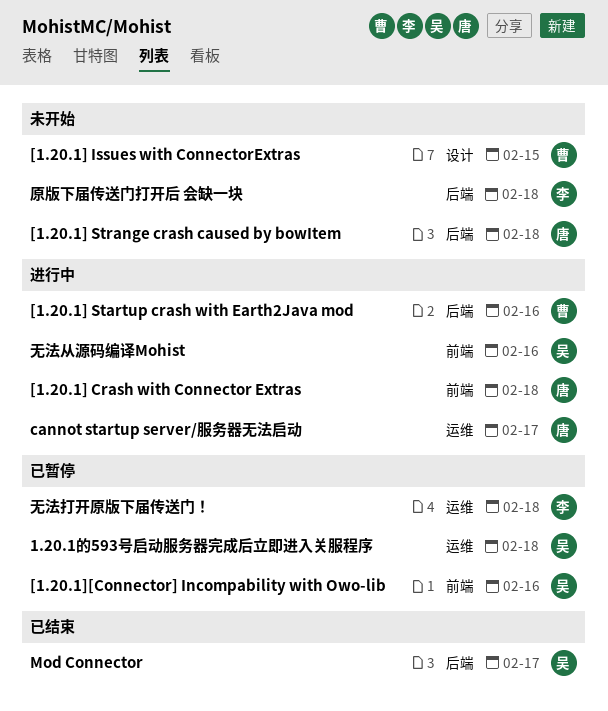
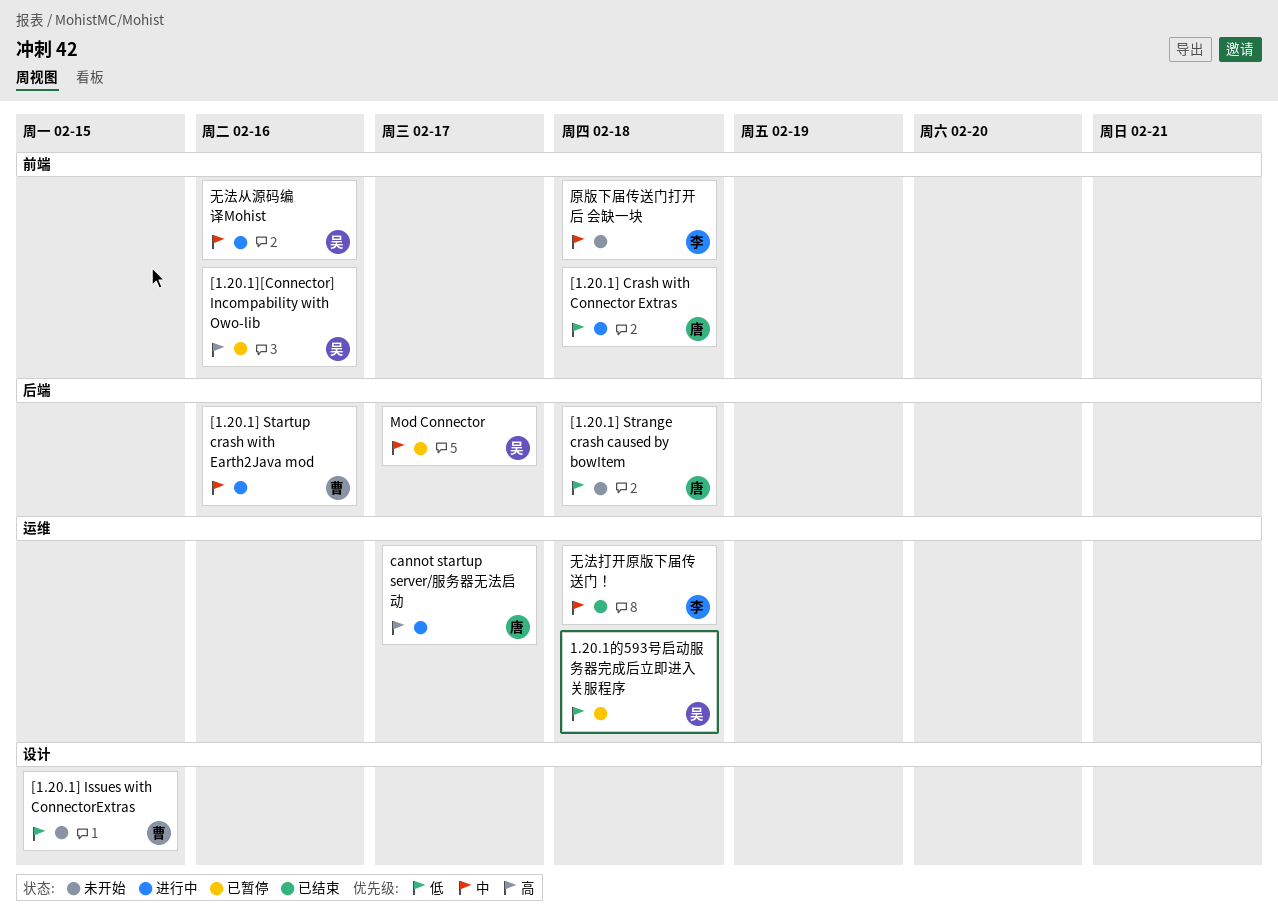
Mod Connector, status: 已结束 -> 已暂停
原版下届传送门打开后 会缺一块, label: 后端 -> 前端
无法打开原版下届传送门！, status: 已暂停 -> 已结束

